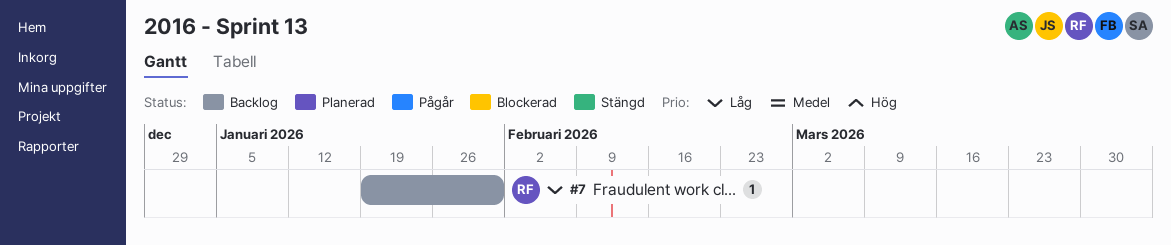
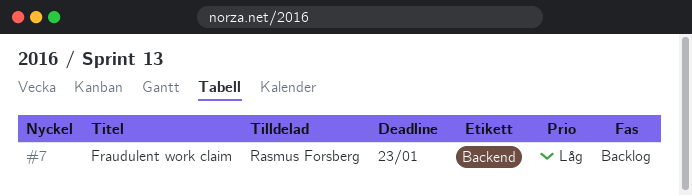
#7, due: Jan 30 -> Jan 23

